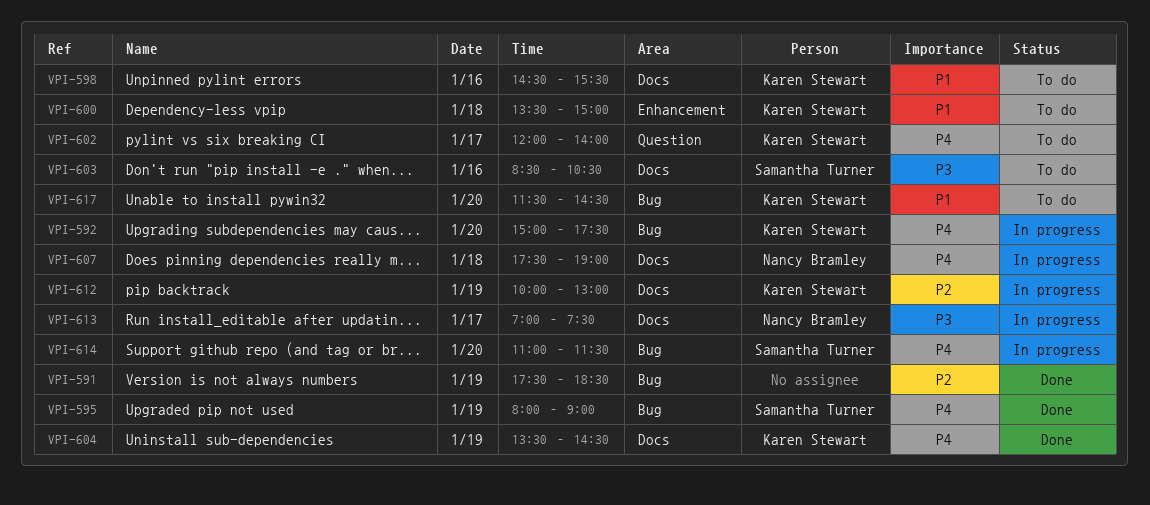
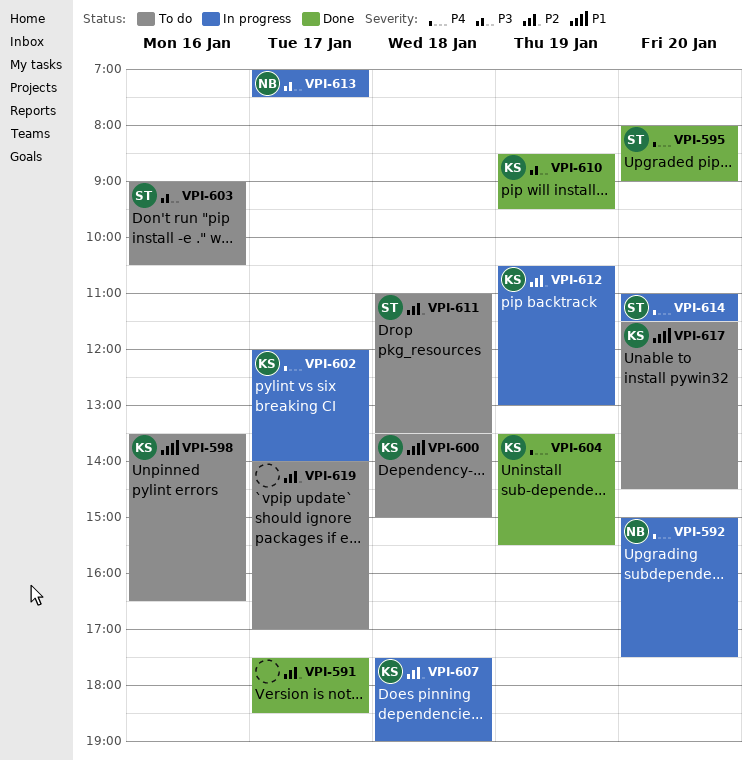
VPI-591, day: Jan 19 -> Jan 17
VPI-592, owner: Karen Stewart -> Nancy Bramley
VPI-595, day: Jan 19 -> Jan 20
VPI-598, begins: 14:30 -> 13:30
VPI-598, ends: 15:30 -> 16:30
VPI-602, status: To do -> In progress
VPI-603, begins: 08:30 -> 09:00
VPI-604, ends: 14:30 -> 15:30
VPI-607, owner: Nancy Bramley -> Karen Stewart
VPI-607, priority: P4 -> P2
VPI-610: none -> present
VPI-611: none -> present
VPI-612, begins: 10:00 -> 10:30
VPI-619: none -> present

